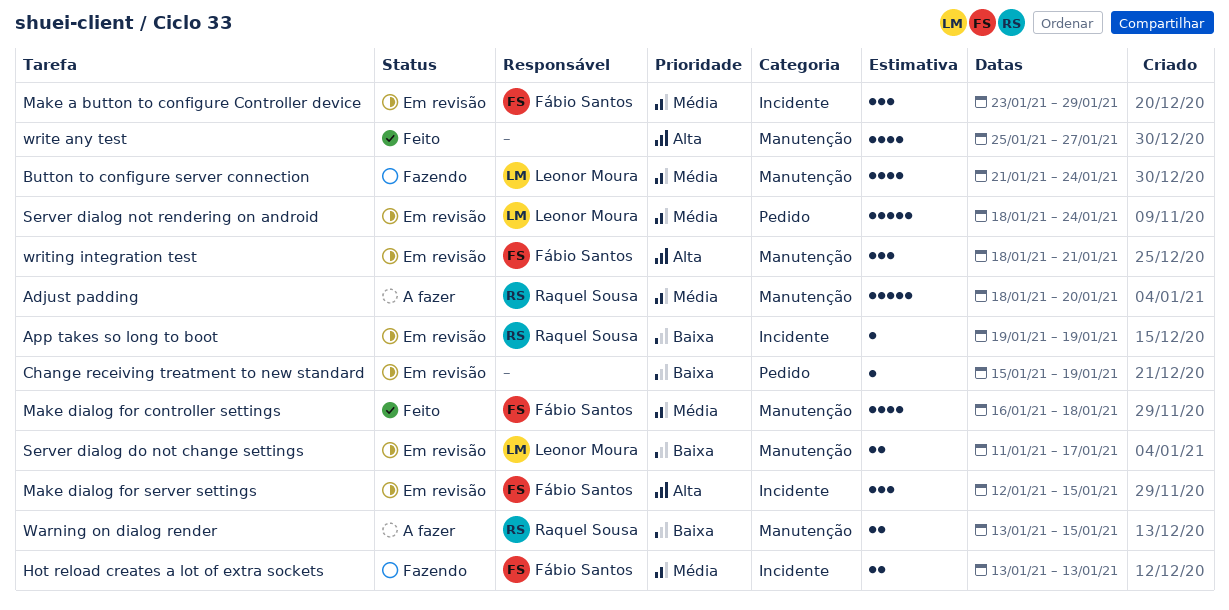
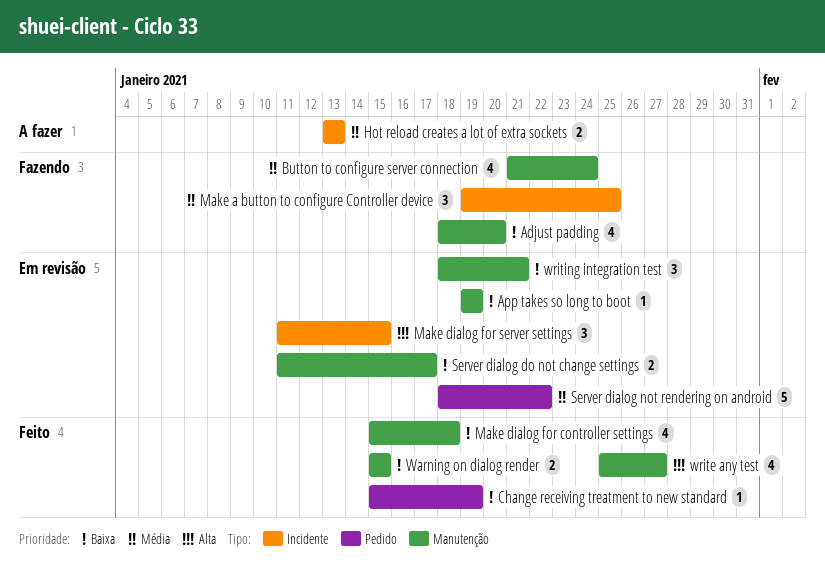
Adjust padding, status: A fazer -> Fazendo
Adjust padding, priority: Média -> Baixa
Adjust padding, estimate: 5 -> 4
App takes so long to boot, label: Incidente -> Manutenção
Change receiving treatment to new standard, status: Em revisão -> Feito
Hot reload creates a lot of extra sockets, status: Fazendo -> A fazer
Make a button to configure Controller device, status: Em revisão -> Fazendo
Make a button to configure Controller device, start: Jan 23 -> Jan 19
Make a button to configure Controller device, due: Jan 29 -> Jan 25
Make dialog for controller settings, priority: Média -> Baixa
Make dialog for controller settings, start: Jan 16 -> Jan 15
Make dialog for server settings, start: Jan 12 -> Jan 11
Server dialog not rendering on android, due: Jan 24 -> Jan 22
Warning on dialog render, status: A fazer -> Feito
Warning on dialog render, start: Jan 13 -> Jan 15
writing integration test, priority: Alta -> Baixa

